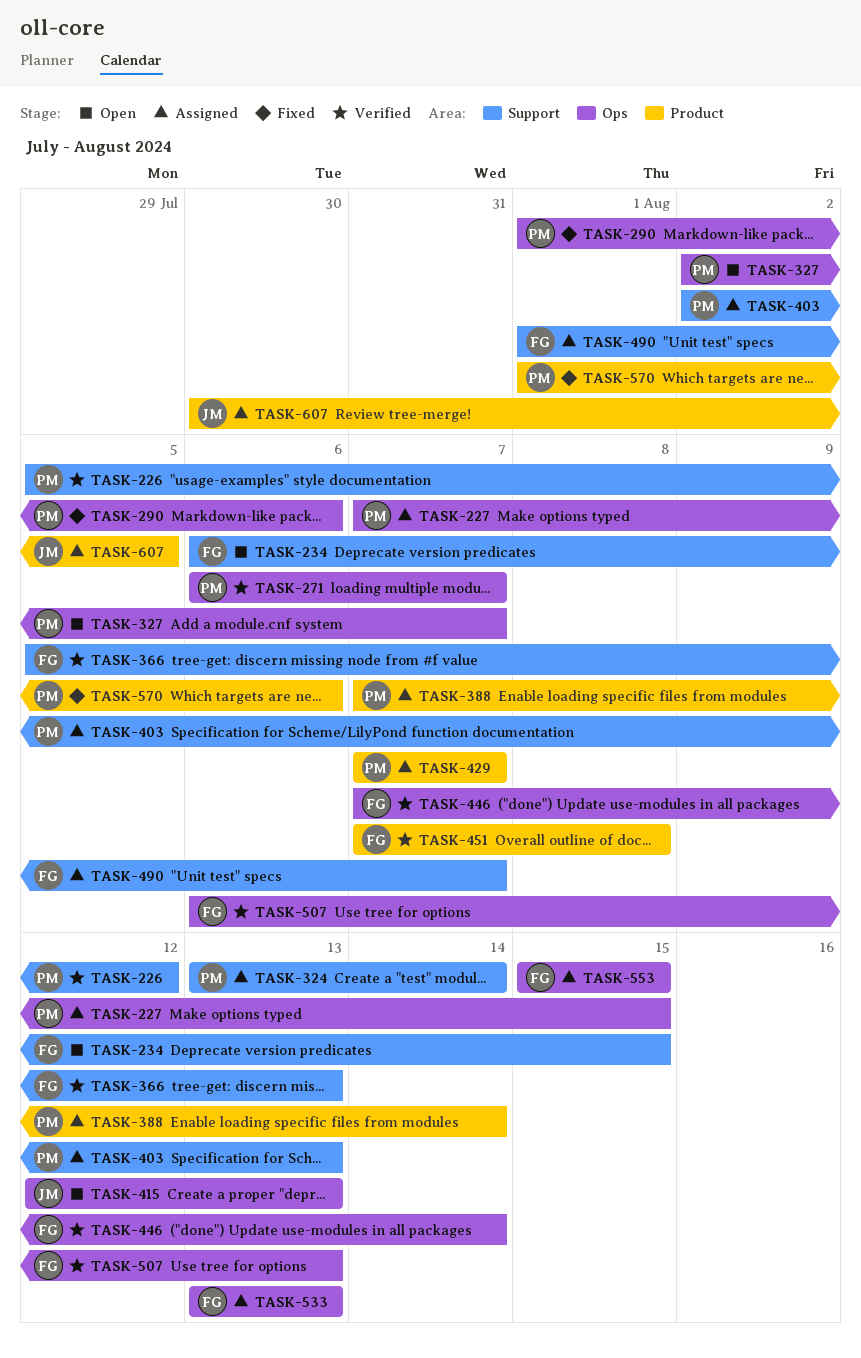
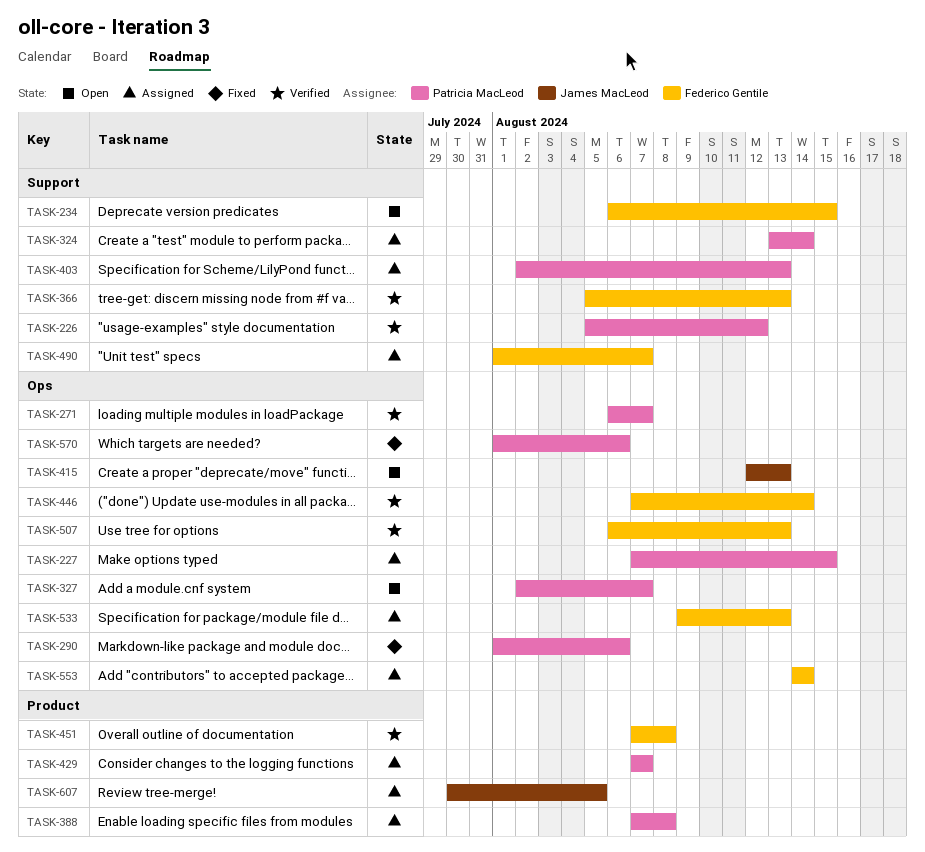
TASK-388, due: Aug 14 -> Aug 8
TASK-533, start: Aug 13 -> Aug 9
TASK-553, start: Aug 15 -> Aug 14
TASK-553, due: Aug 15 -> Aug 14
TASK-570, label: Product -> Ops

